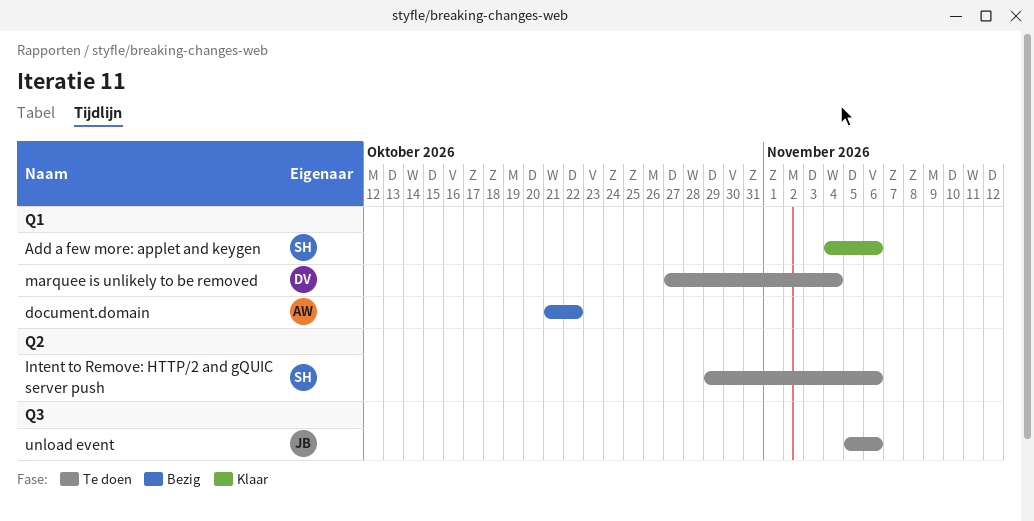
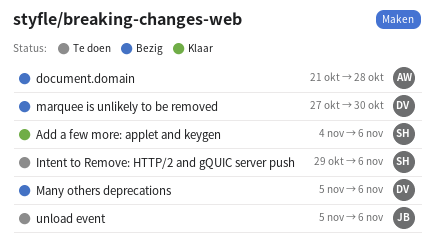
document.domain, due: Oct 22 -> Oct 28
Many others deprecations: none -> present
marquee is unlikely to be removed, status: Te doen -> Bezig
marquee is unlikely to be removed, due: Nov 4 -> Oct 30

